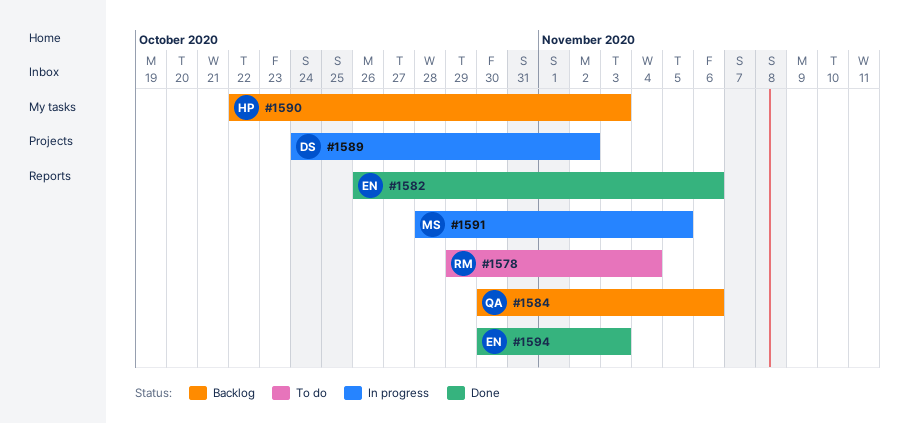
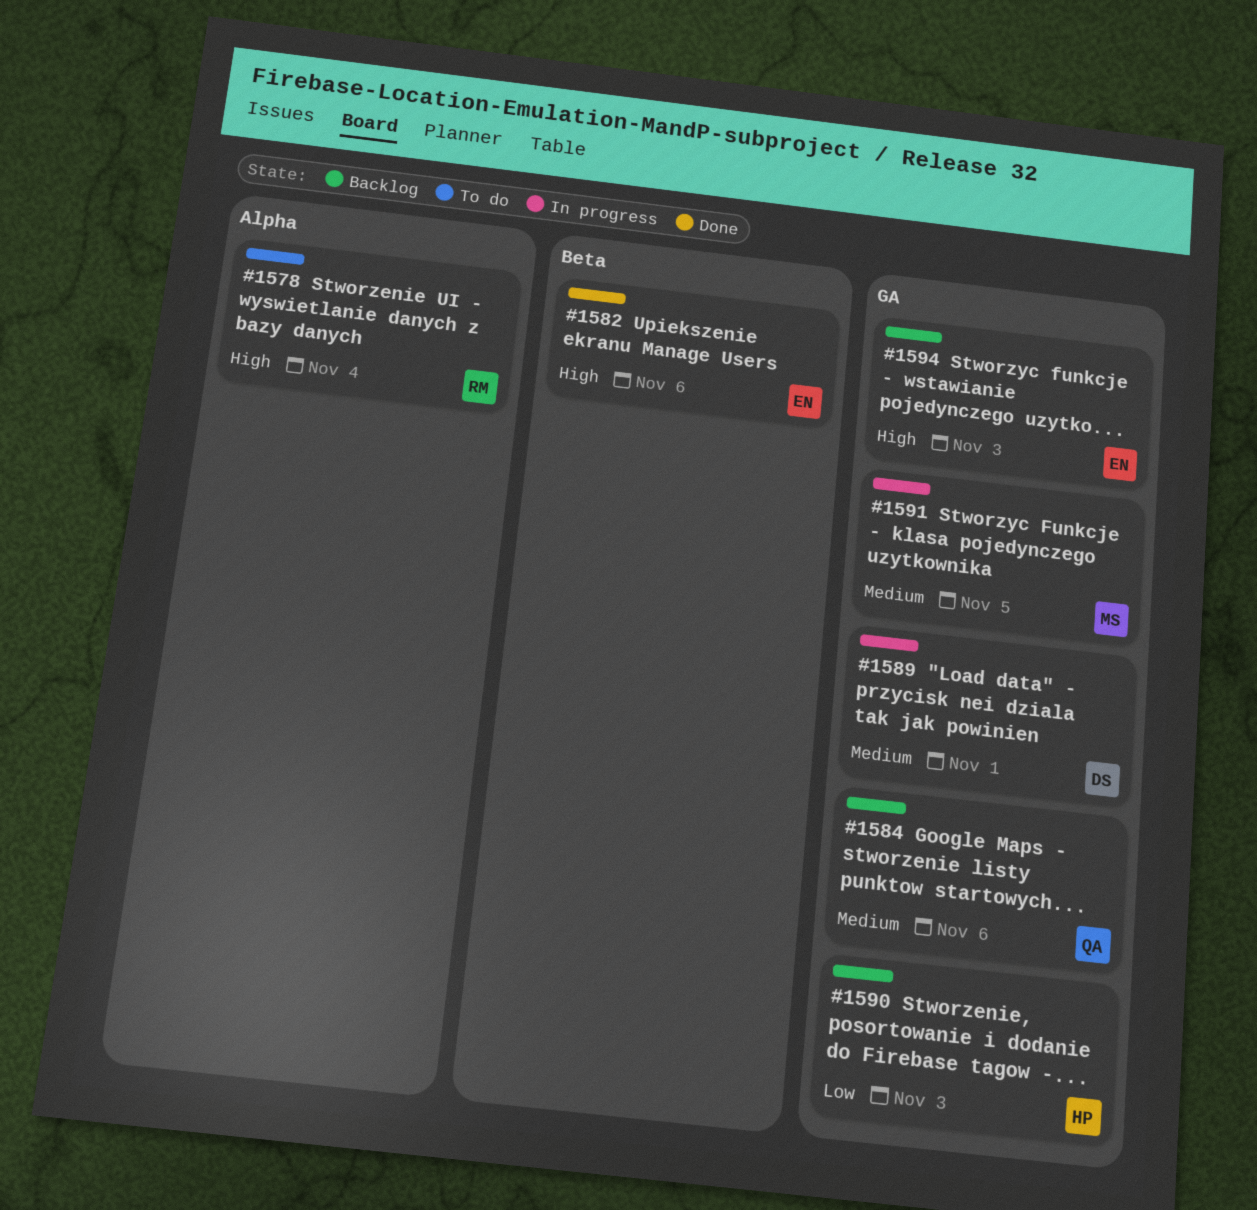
#1589, due: Nov 2 -> Nov 1
#1594, status: Done -> Backlog

